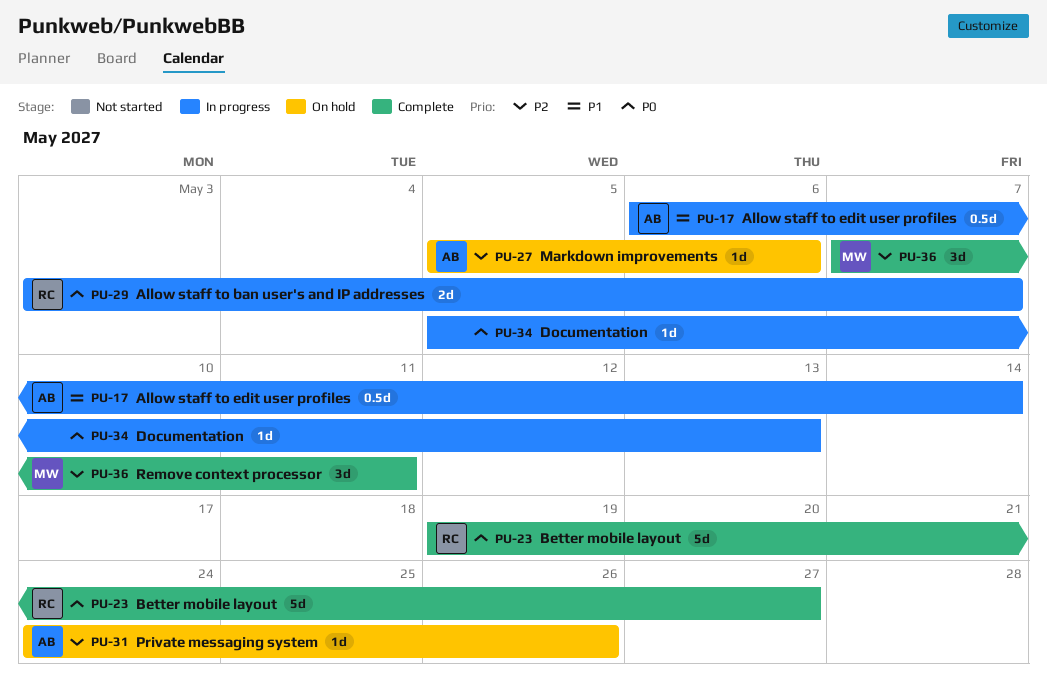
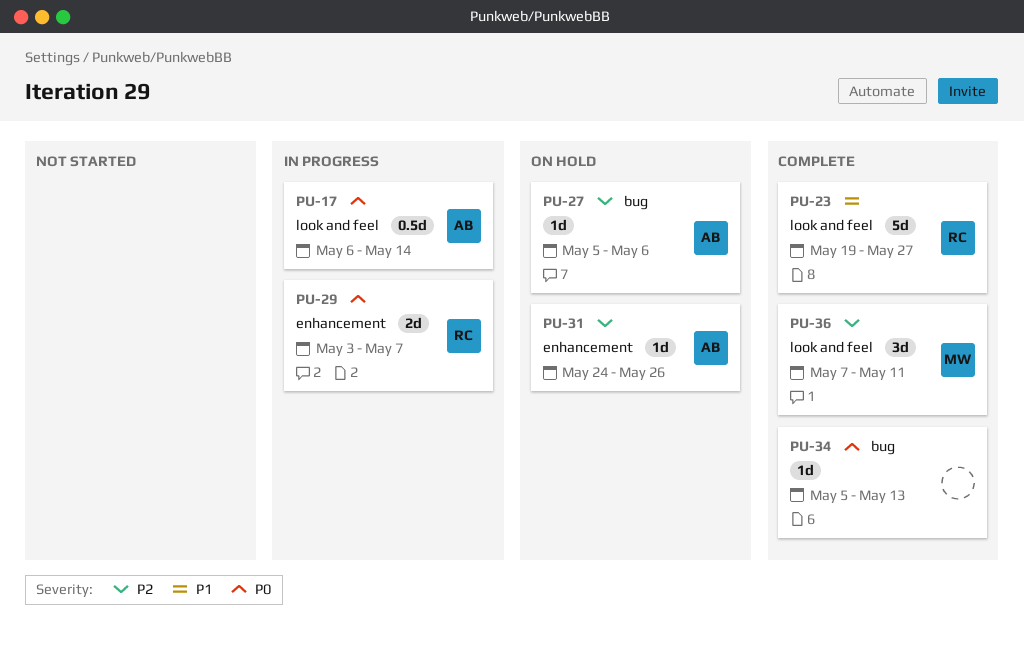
PU-17, priority: P1 -> P0
PU-23, priority: P0 -> P1
PU-34, status: In progress -> Complete

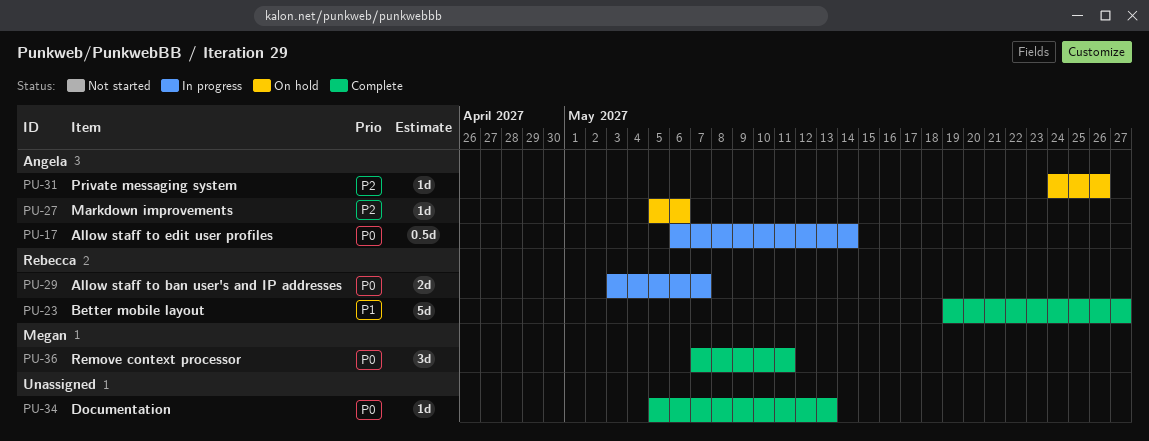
PU-36, priority: P2 -> P0

